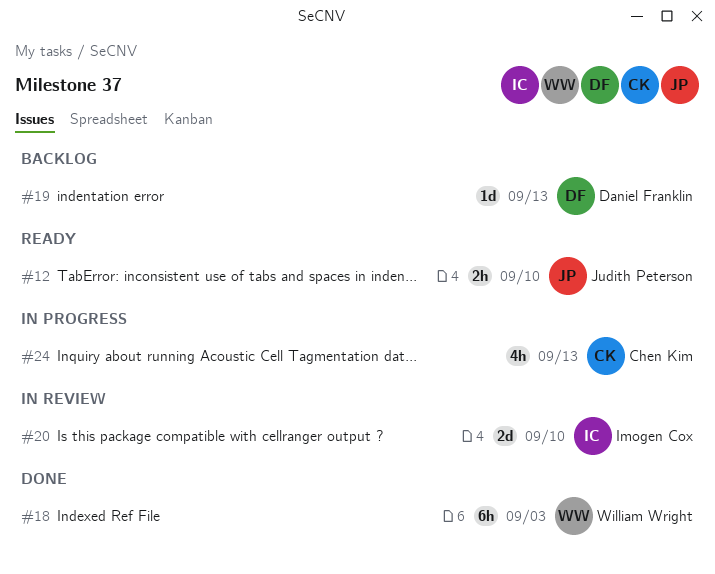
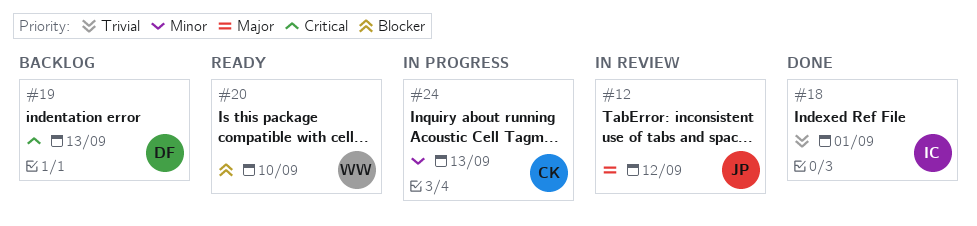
#12, status: Ready -> In review
#12, due: Sep 10 -> Sep 12
#18, owner: William Wright -> Imogen Cox
#18, due: Sep 3 -> Sep 1
#20, status: In review -> Ready
#20, owner: Imogen Cox -> William Wright

